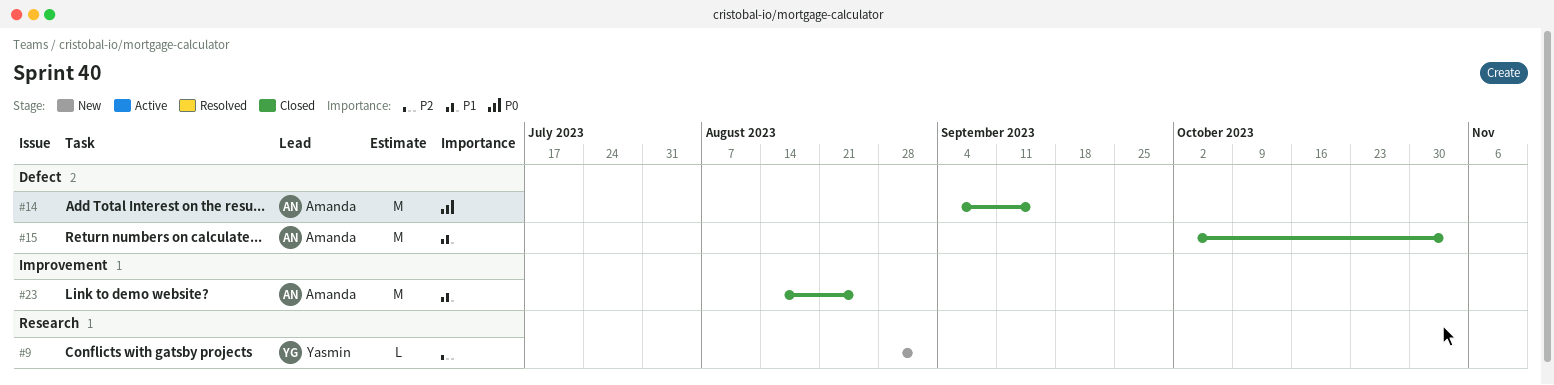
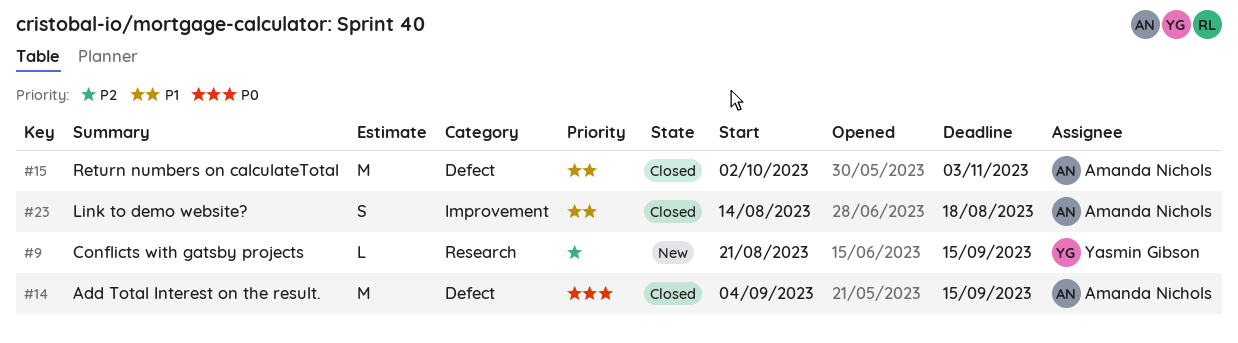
#9, start: Aug 28 -> Aug 21
#9, due: Sep 1 -> Sep 15
#23, estimate: M -> S
#23, due: Aug 25 -> Aug 18

